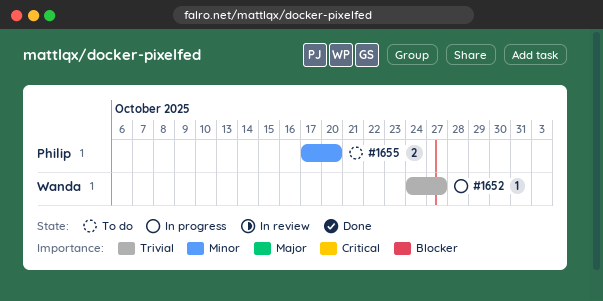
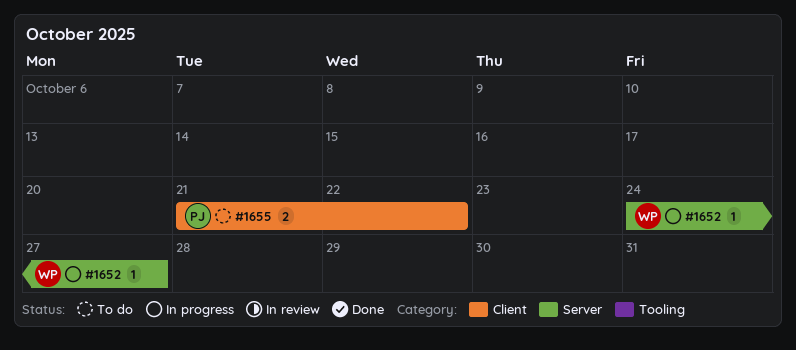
#1655, start: Oct 17 -> Oct 21
#1655, due: Oct 20 -> Oct 22

